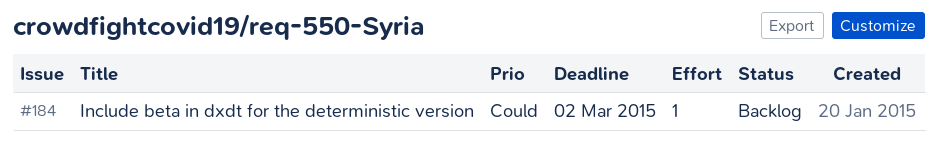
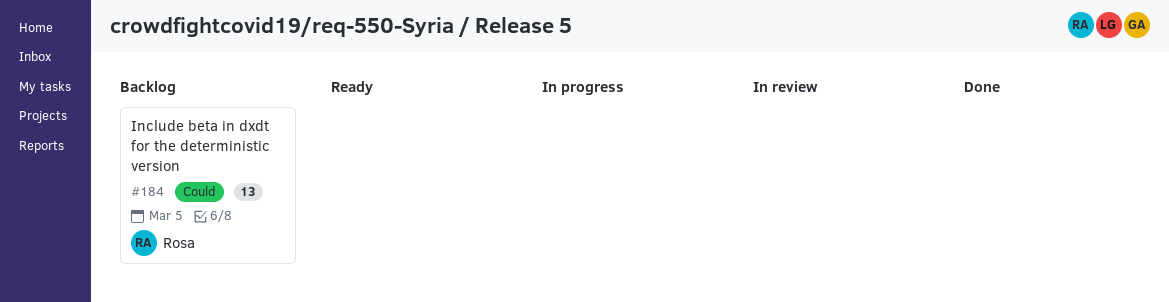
#184, estimate: 1 -> 13
#184, due: Mar 2 -> Mar 5

